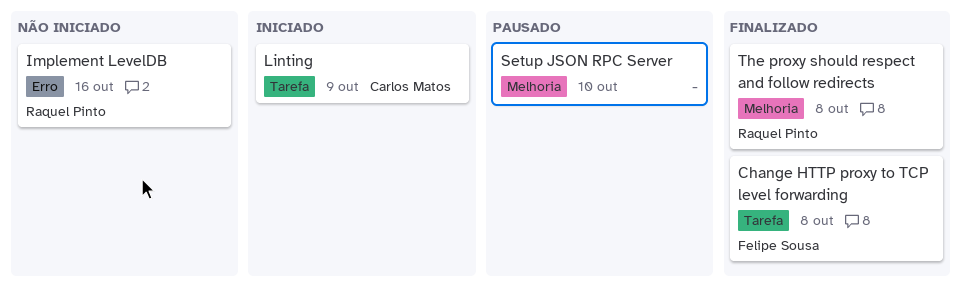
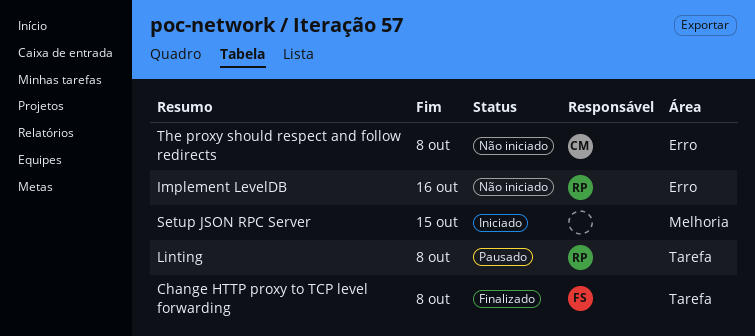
Linting, status: Iniciado -> Pausado
Linting, owner: Carlos Matos -> Raquel Pinto
Linting, due: Oct 9 -> Oct 8
Setup JSON RPC Server, status: Pausado -> Iniciado
Setup JSON RPC Server, due: Oct 10 -> Oct 15
The proxy should respect and follow redirects, status: Finalizado -> Não iniciado
The proxy should respect and follow redirects, owner: Raquel Pinto -> Carlos Matos
The proxy should respect and follow redirects, label: Melhoria -> Erro

